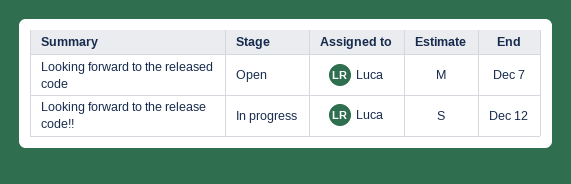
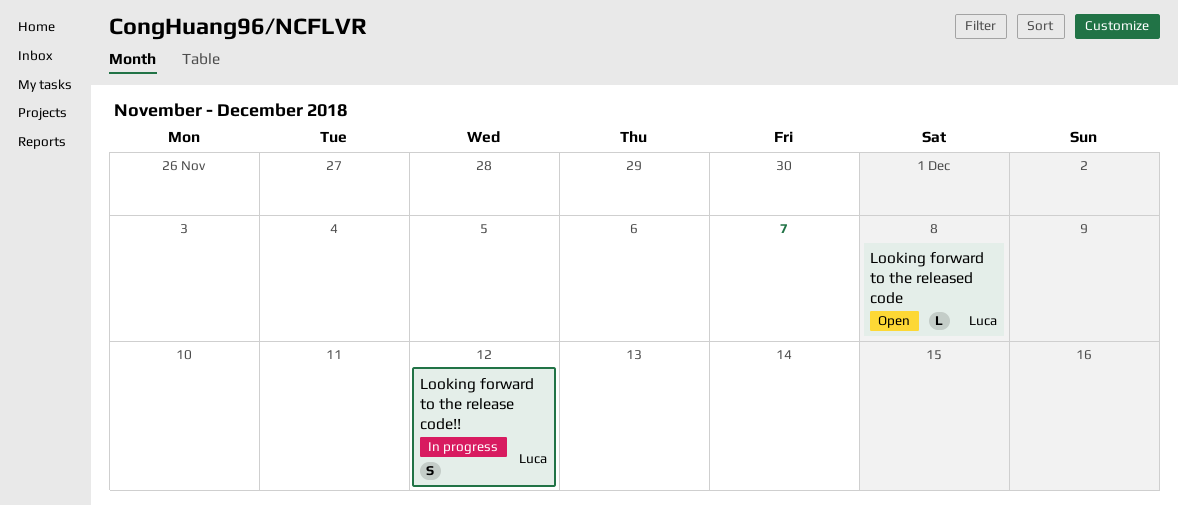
Looking forward to the released code, estimate: M -> L
Looking forward to the released code, due: Dec 7 -> Dec 8

